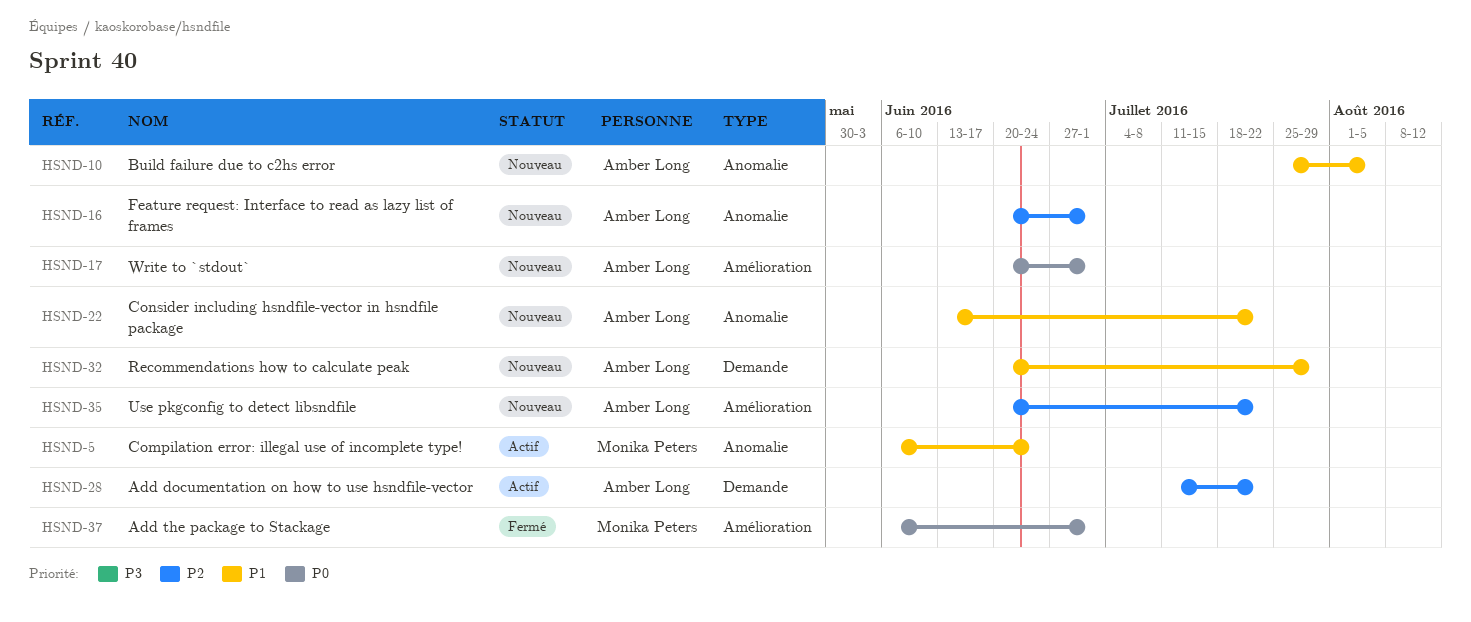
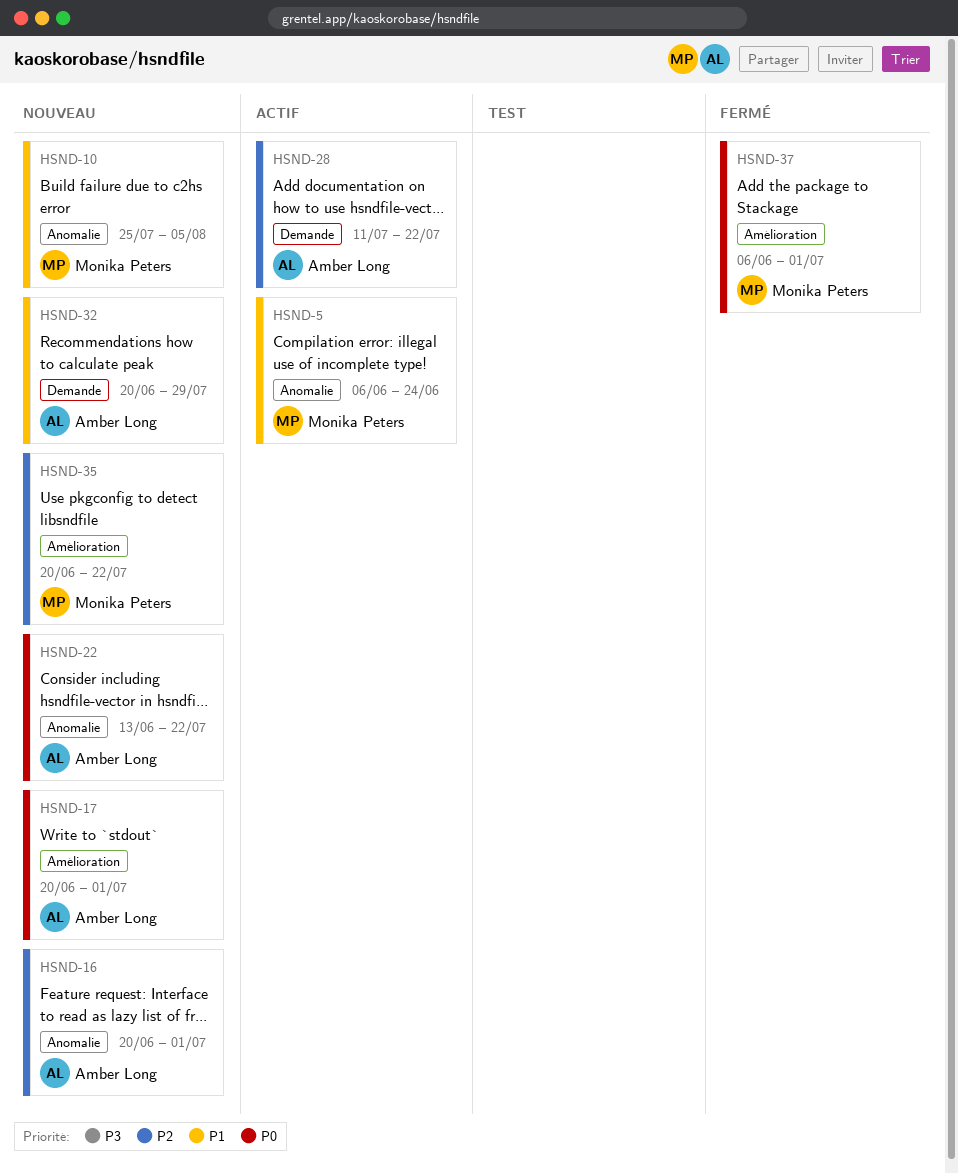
HSND-10, owner: Amber Long -> Monika Peters
HSND-22, priority: P1 -> P0
HSND-35, owner: Amber Long -> Monika Peters

